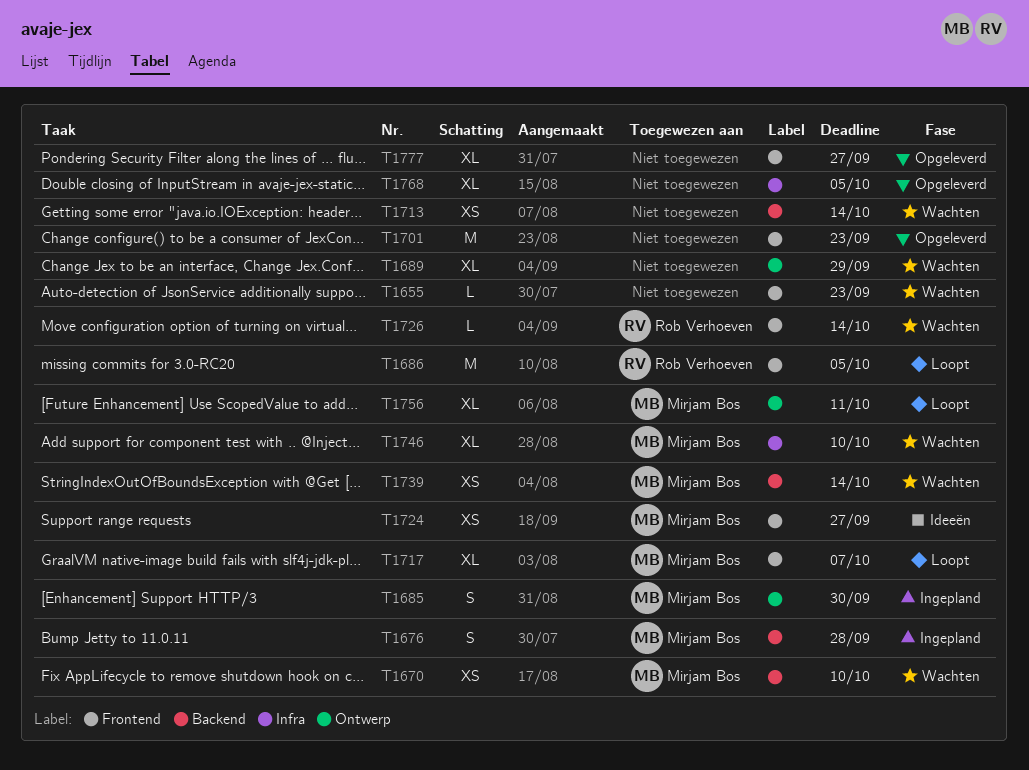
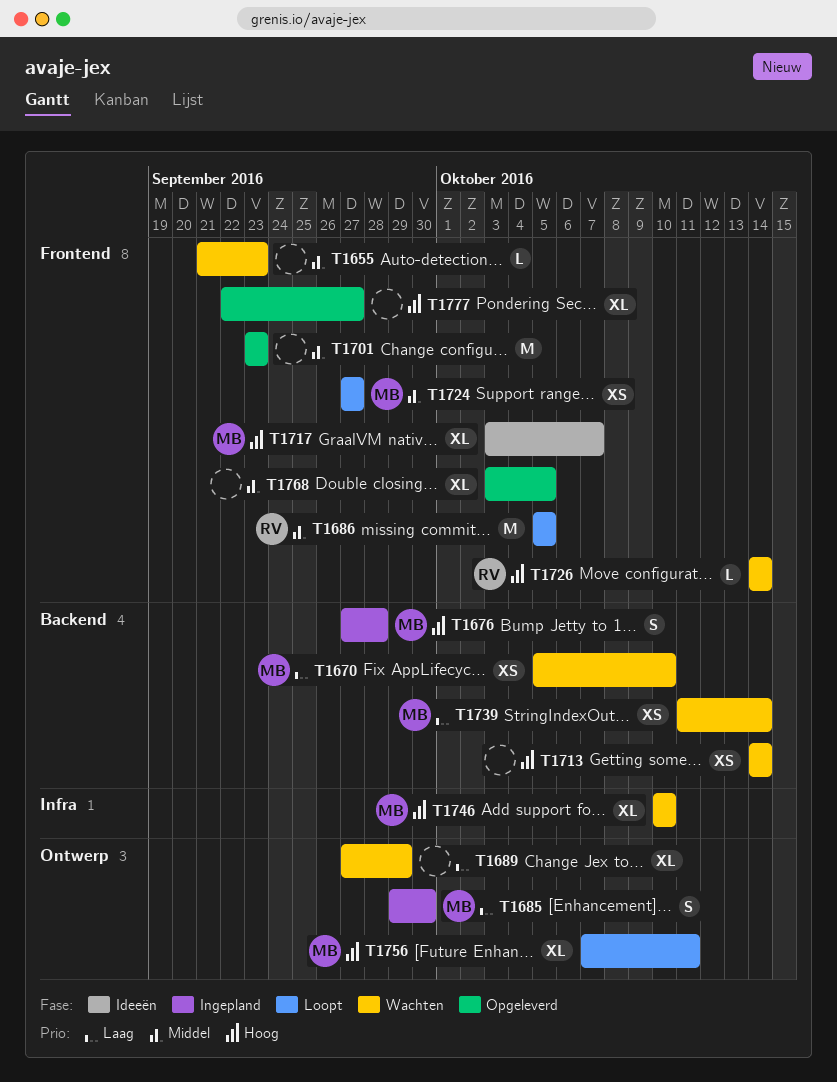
T1717, status: Loopt -> Ideeën
T1724, status: Ideeën -> Loopt
T1768, label: Infra -> Frontend

